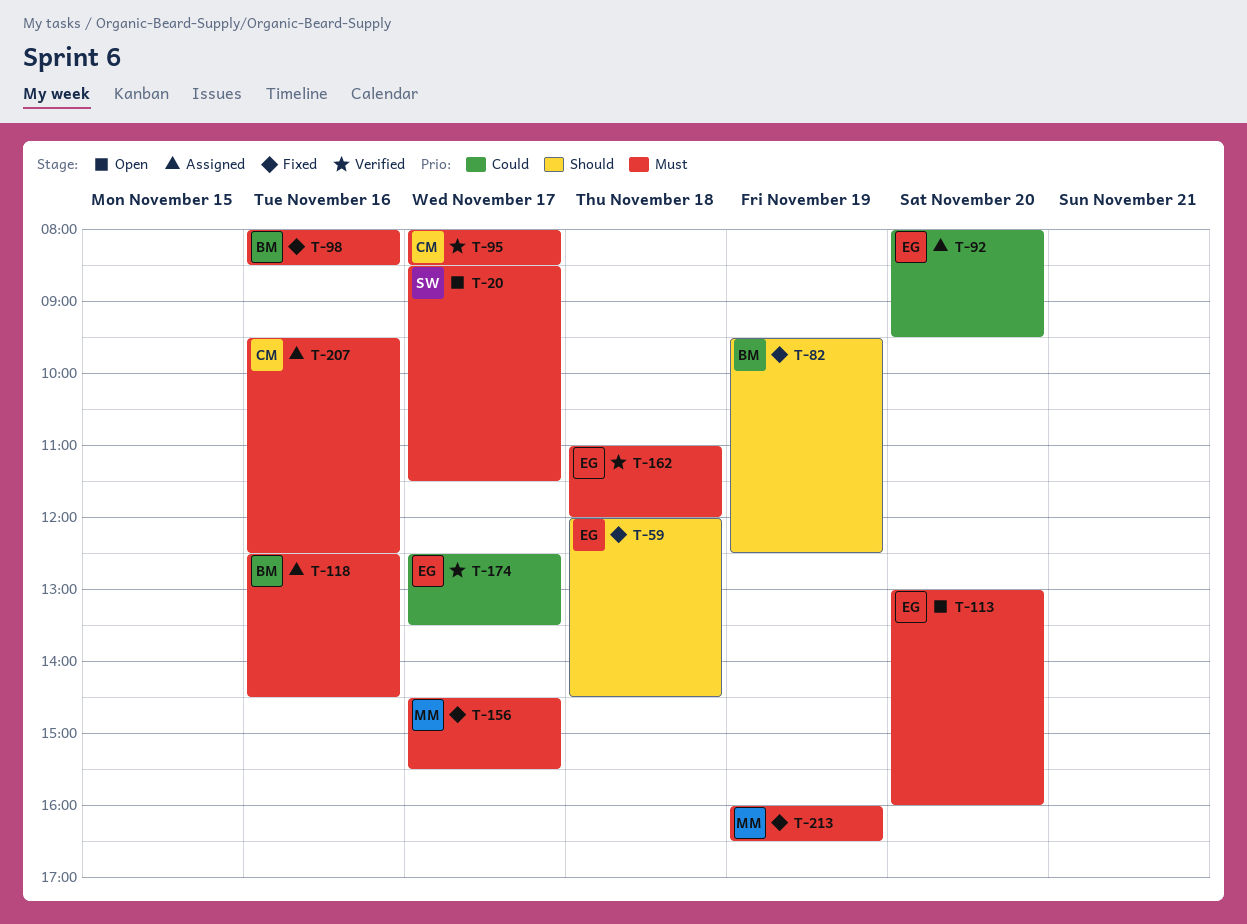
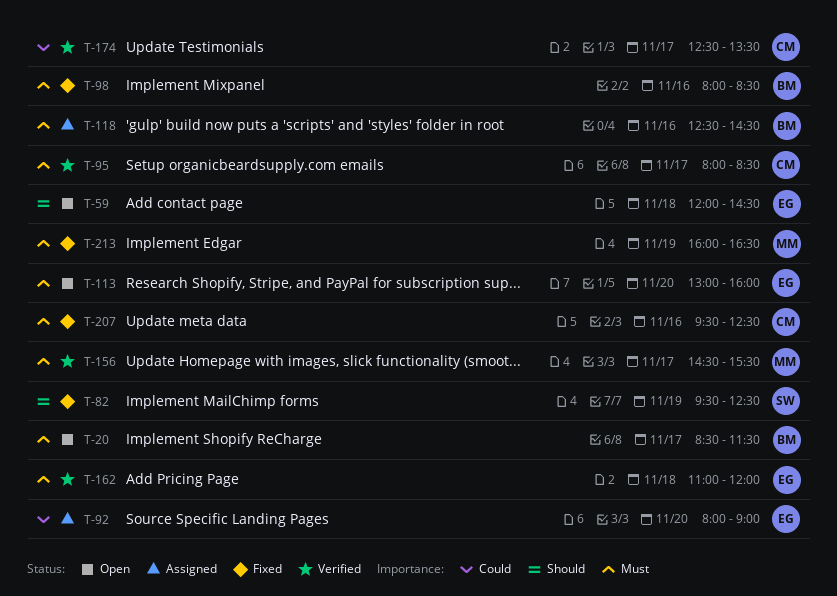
T-20, owner: SW -> BM
T-59, status: Fixed -> Open
T-82, owner: BM -> SW
T-92, ends: 09:30 -> 09:00
T-156, status: Fixed -> Verified
T-174, owner: EG -> CM
T-207, status: Assigned -> Fixed

